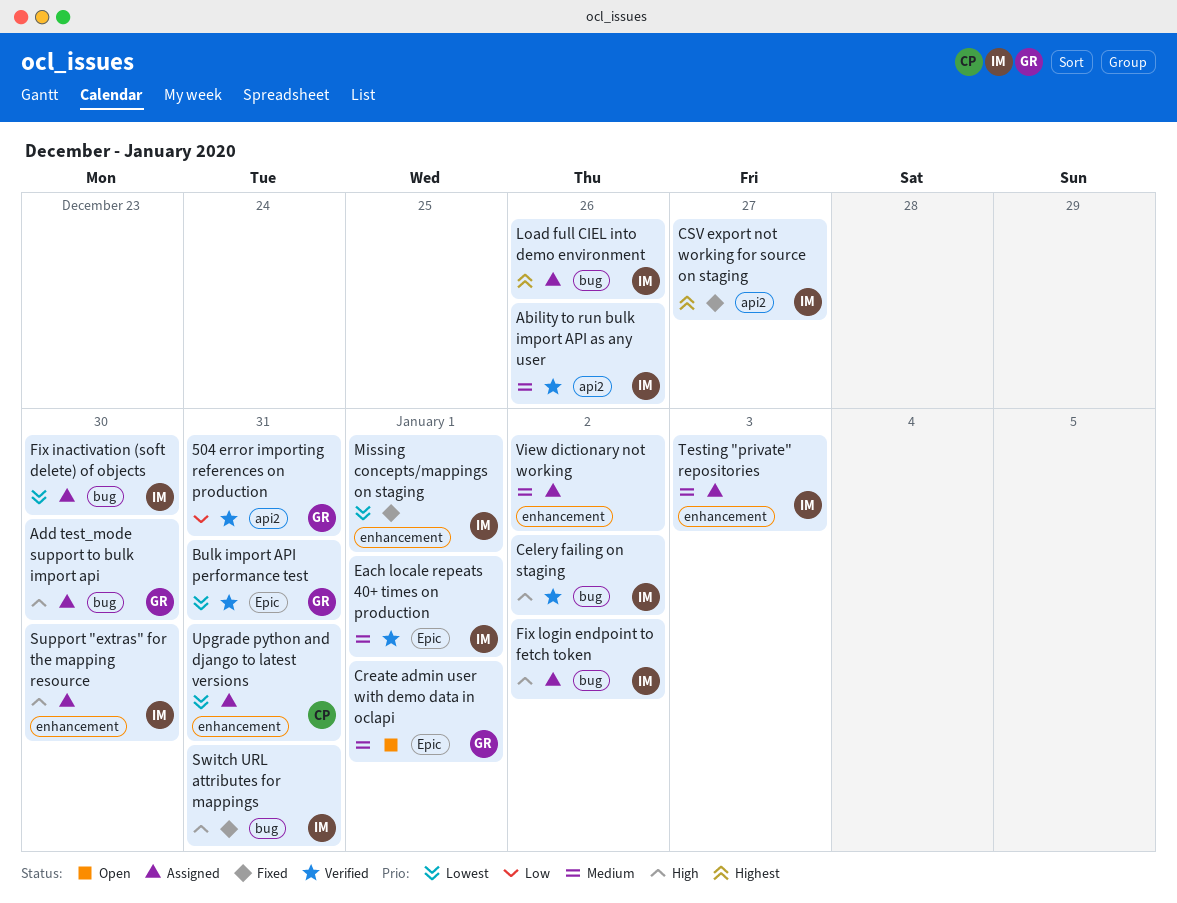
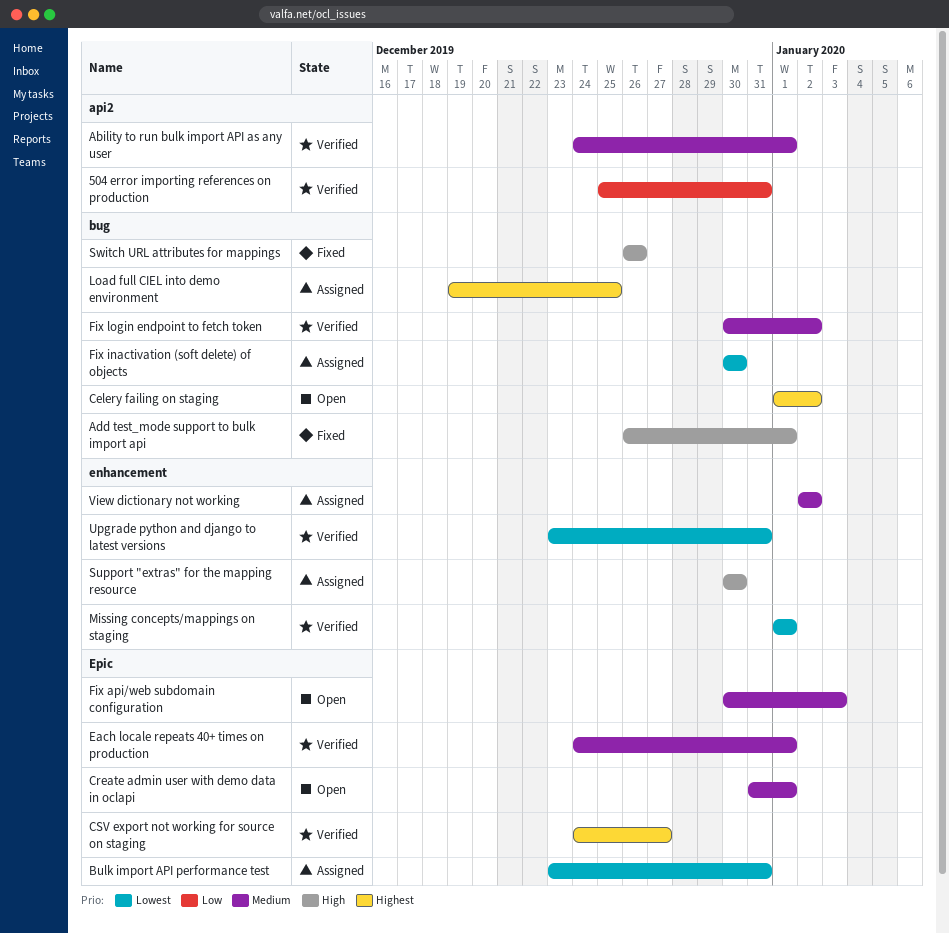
Ability to run bulk import API as any user, due: Dec 26 -> Jan 1
Add test_mode support to bulk import api, status: Assigned -> Fixed
Add test_mode support to bulk import api, due: Dec 30 -> Jan 1
Bulk import API performance test, status: Verified -> Assigned
Celery failing on staging, status: Verified -> Open
Celery failing on staging, priority: High -> Highest
CSV export not working for source on staging, status: Fixed -> Verified
CSV export not working for source on staging, label: api2 -> Epic
Fix api/web subdomain configuration: none -> present
Fix login endpoint to fetch token, status: Assigned -> Verified
Fix login endpoint to fetch token, priority: High -> Medium
Load full CIEL into demo environment, due: Dec 26 -> Dec 25
Missing concepts/mappings on staging, status: Fixed -> Verified
Switch URL attributes for mappings, due: Dec 31 -> Dec 26
Testing "private" repositories: present -> none
Upgrade python and django to latest versions, status: Assigned -> Verified

